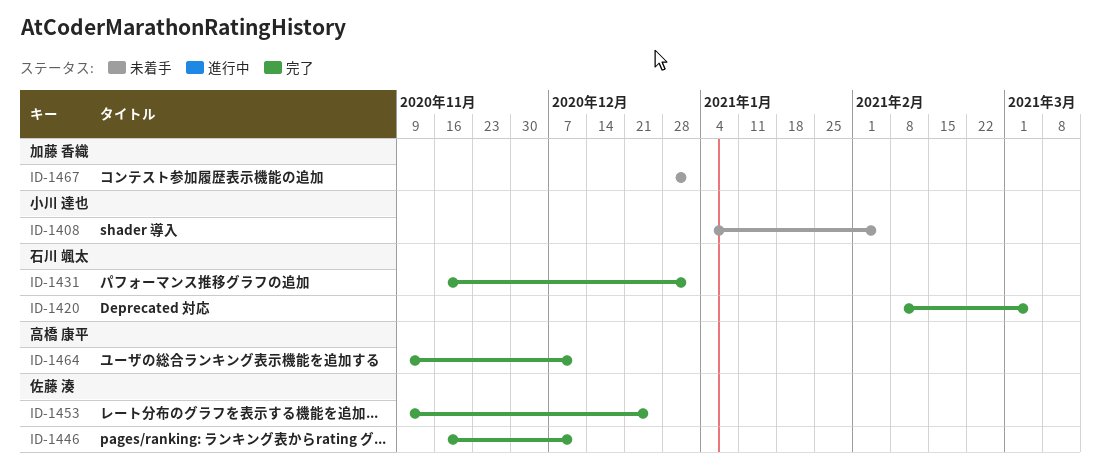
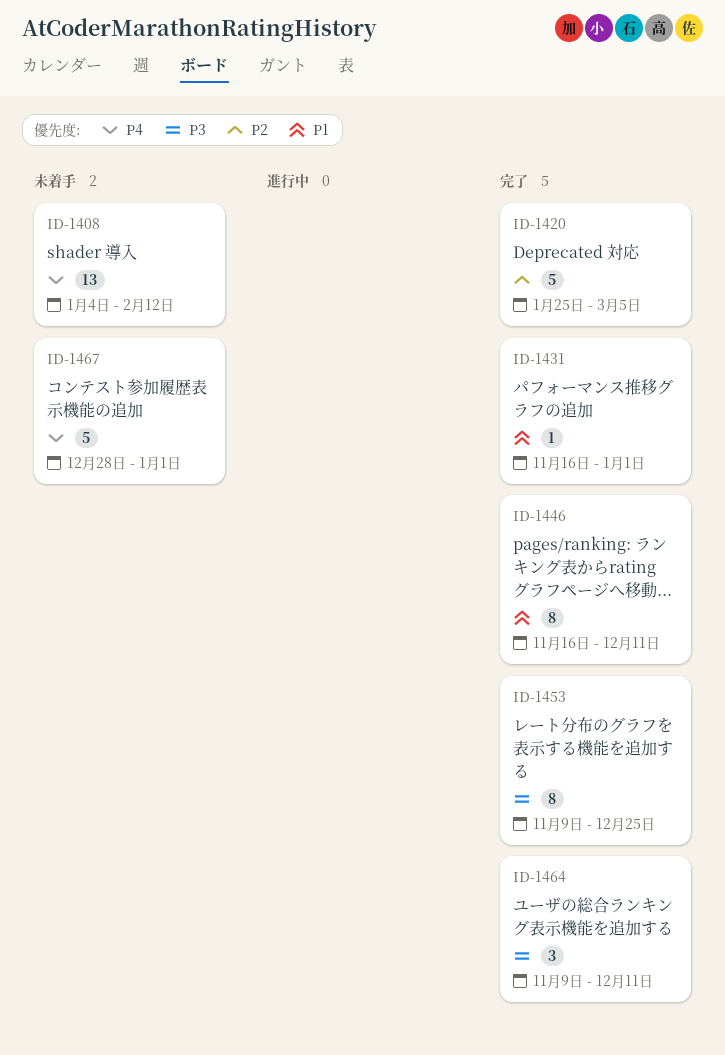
ID-1408, due: Feb 5 -> Feb 12
ID-1420, start: Feb 8 -> Jan 25

